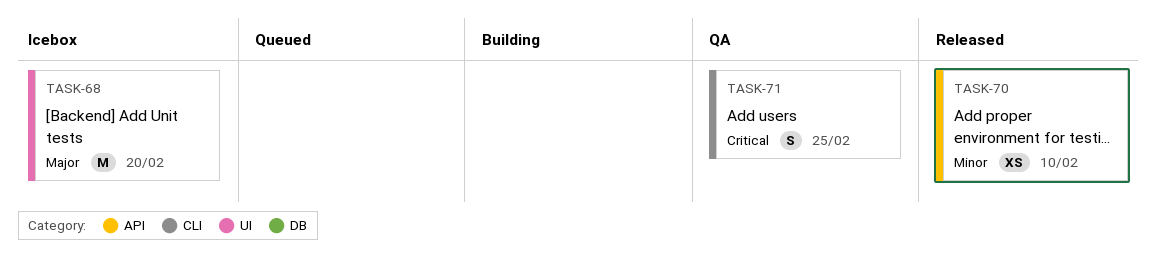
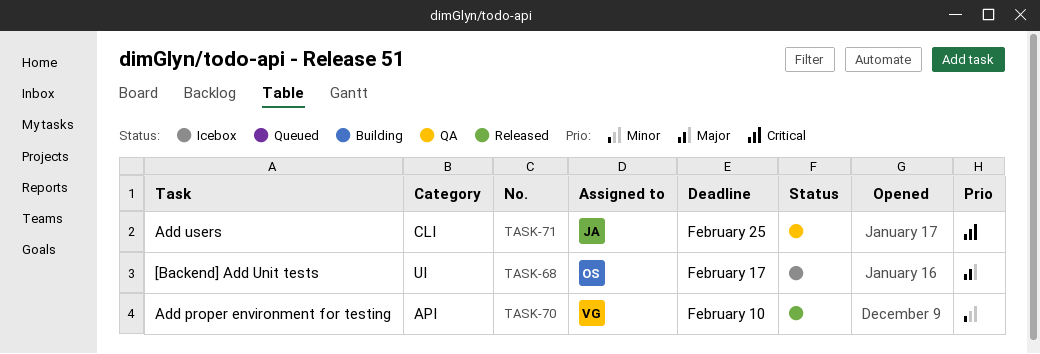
TASK-68, due: Feb 20 -> Feb 17

